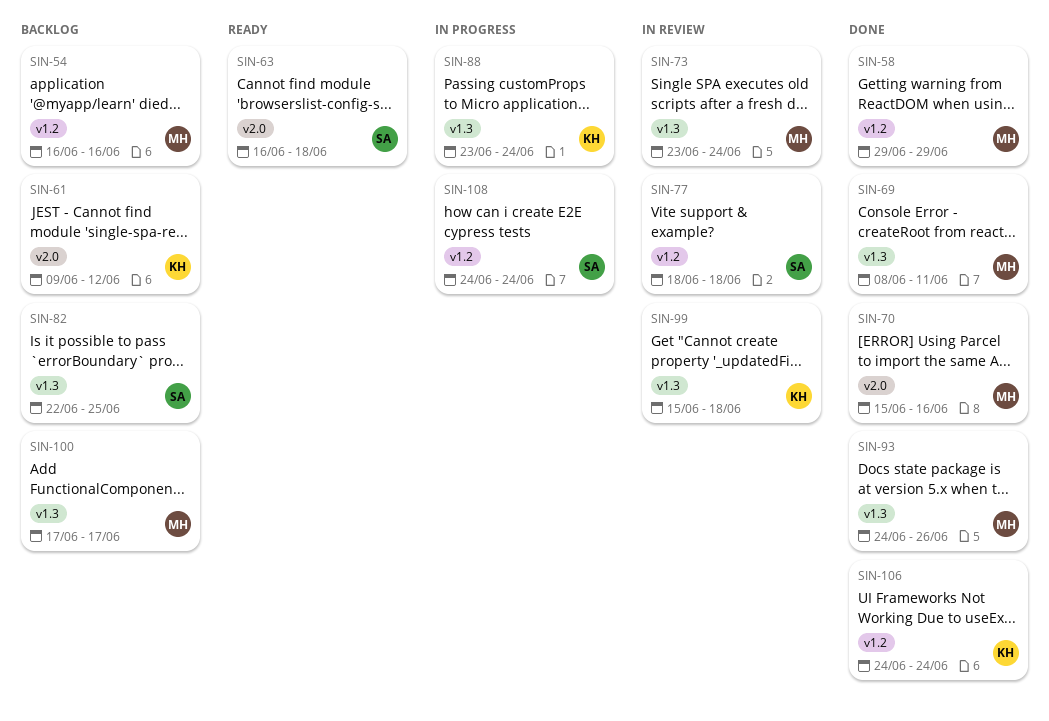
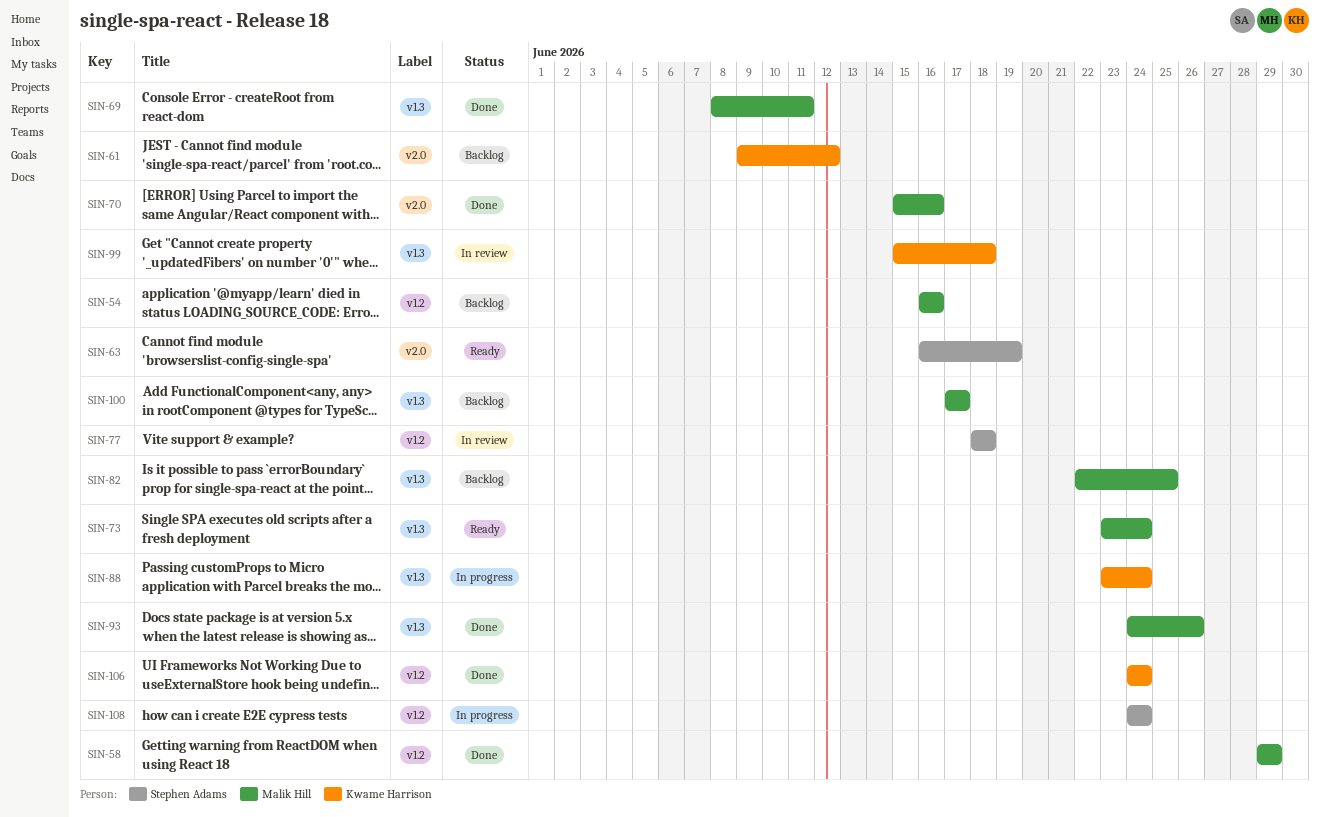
SIN-63, due: Jun 18 -> Jun 19
SIN-73, status: In review -> Ready
SIN-82, owner: Stephen Adams -> Malik Hill

